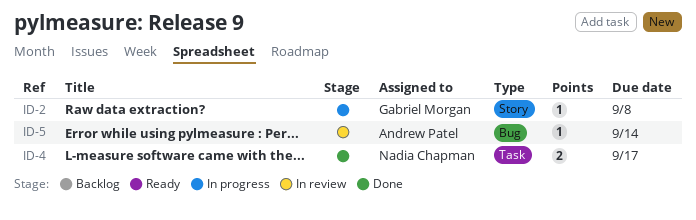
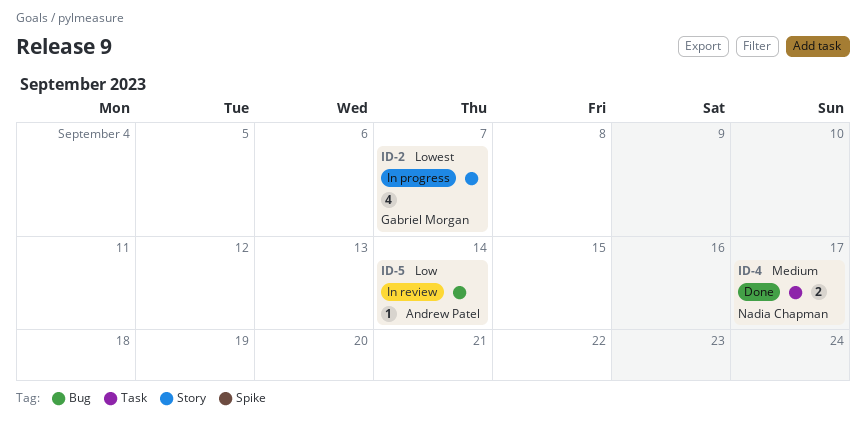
ID-2, estimate: 1 -> 4
ID-2, due: Sep 8 -> Sep 7

